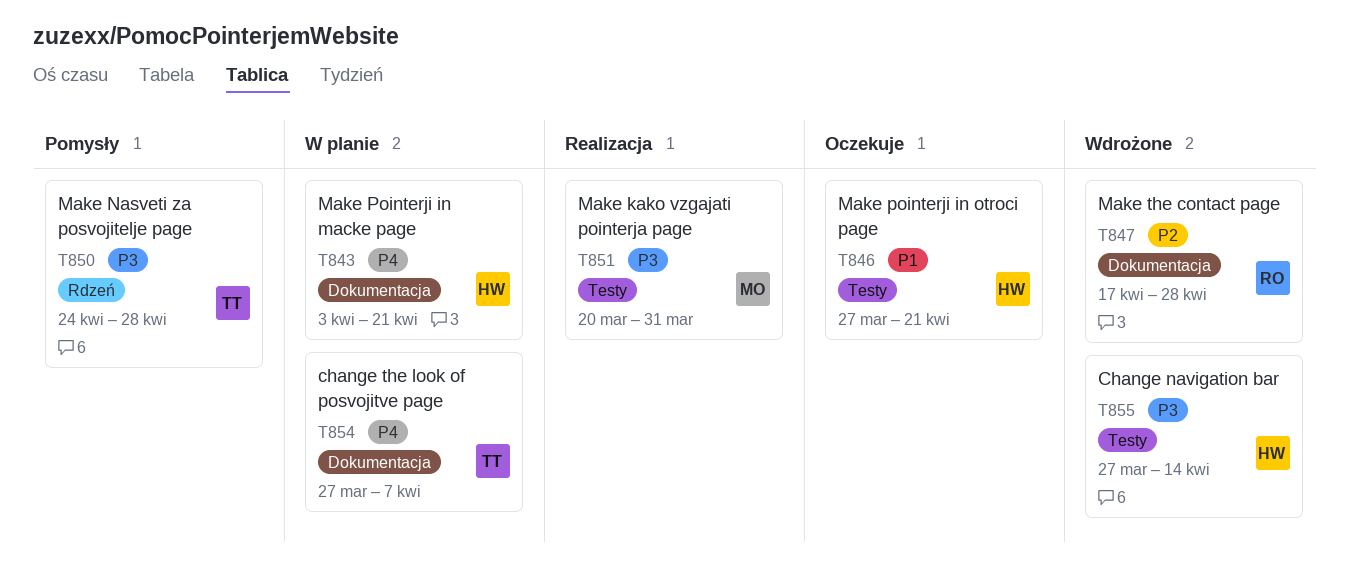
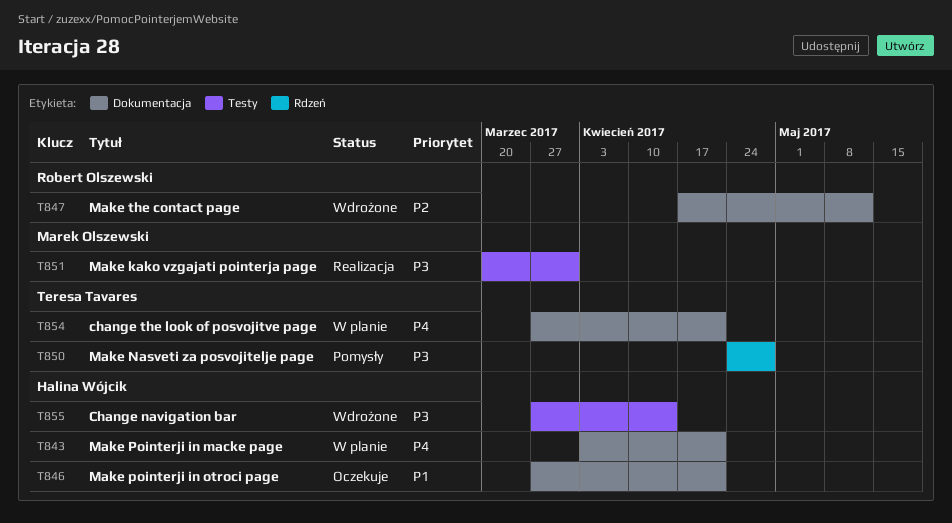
T846, label: Testy -> Dokumentacja
T847, due: Apr 28 -> May 12
T854, due: Apr 7 -> Apr 21

